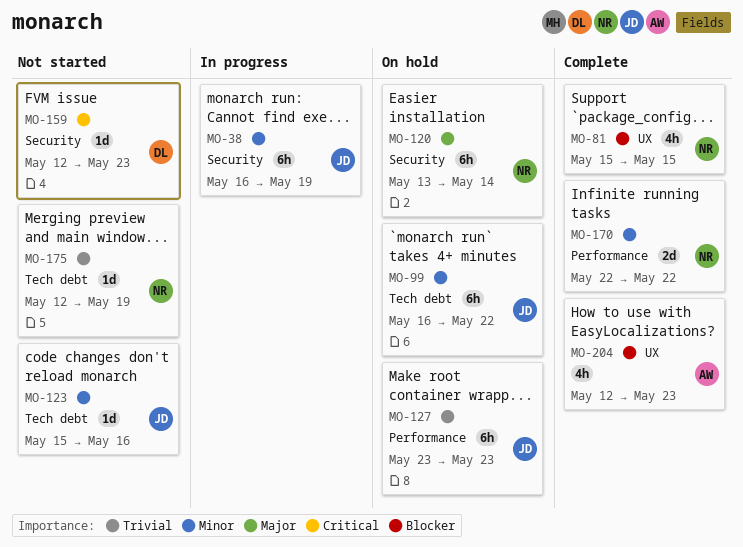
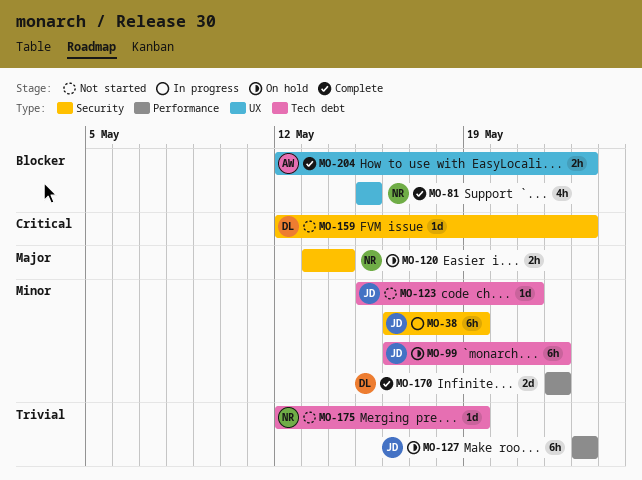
MO-120, estimate: 6h -> 2h
MO-123, due: May 16 -> May 21
MO-170, owner: NR -> DL
MO-204, estimate: 4h -> 2h

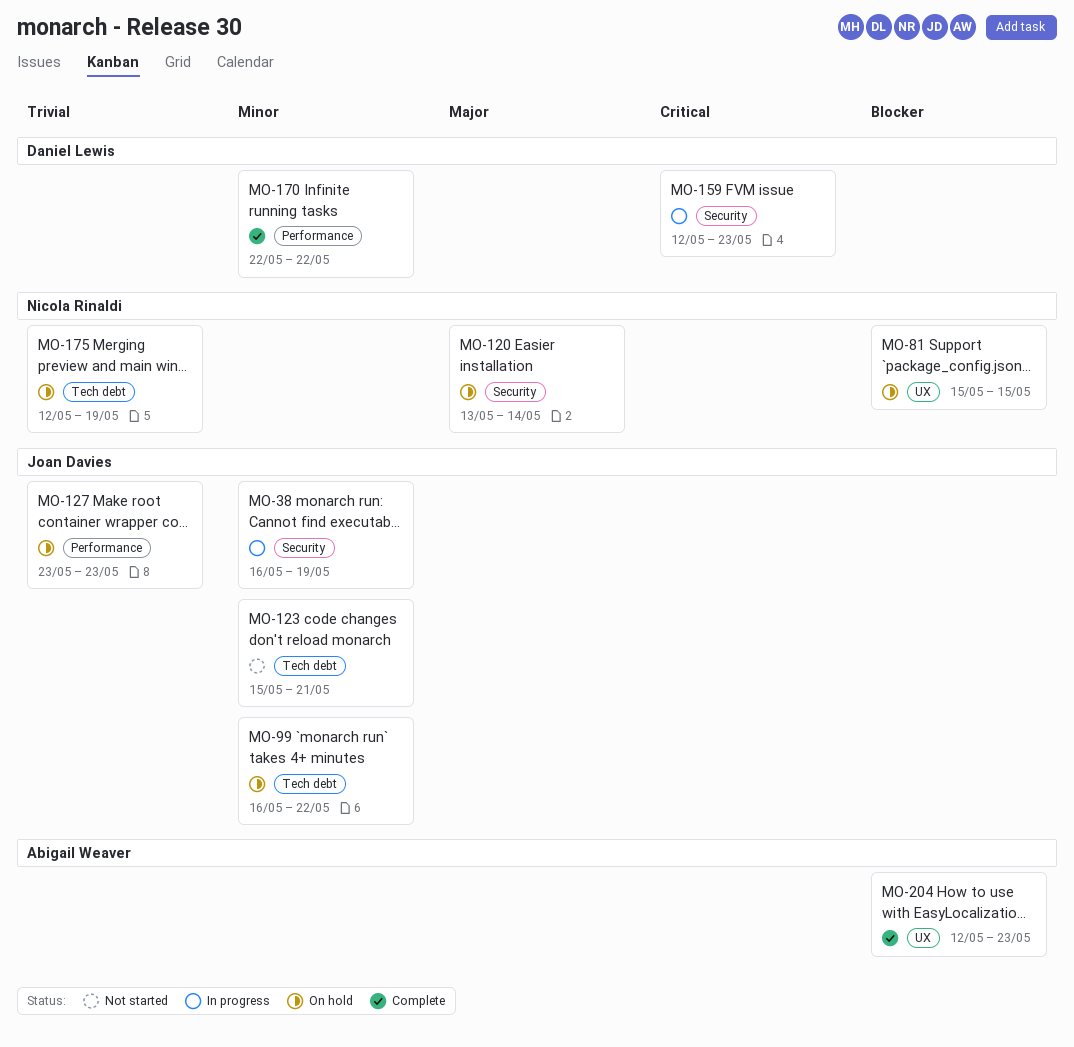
MO-81, status: Complete -> On hold
MO-159, status: Not started -> In progress
MO-175, status: Not started -> On hold

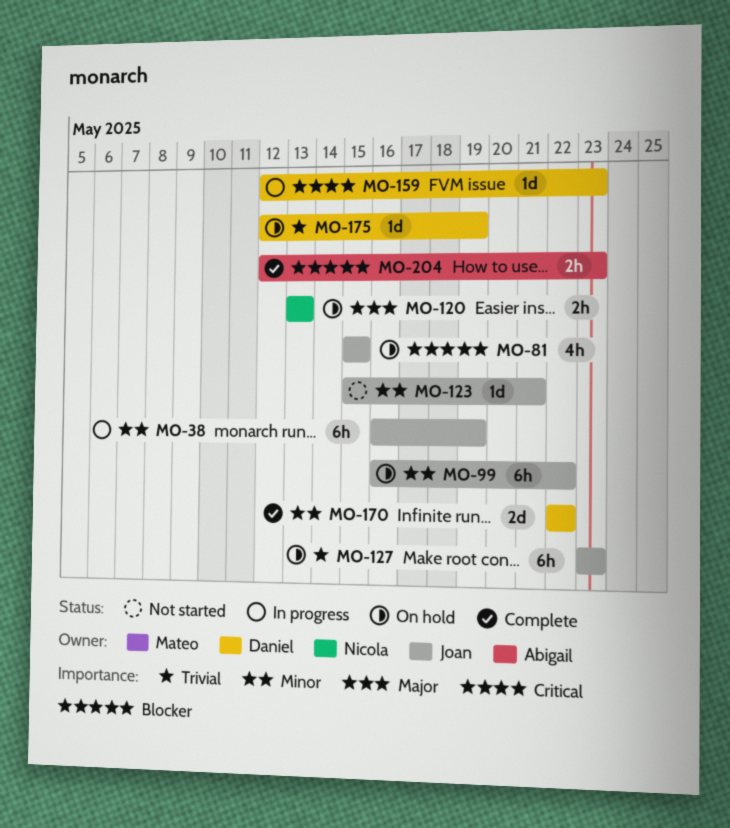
MO-81, owner: Nicola Rinaldi -> Joan Davies
MO-120, due: May 14 -> May 13
MO-175, owner: Nicola Rinaldi -> Daniel Lewis

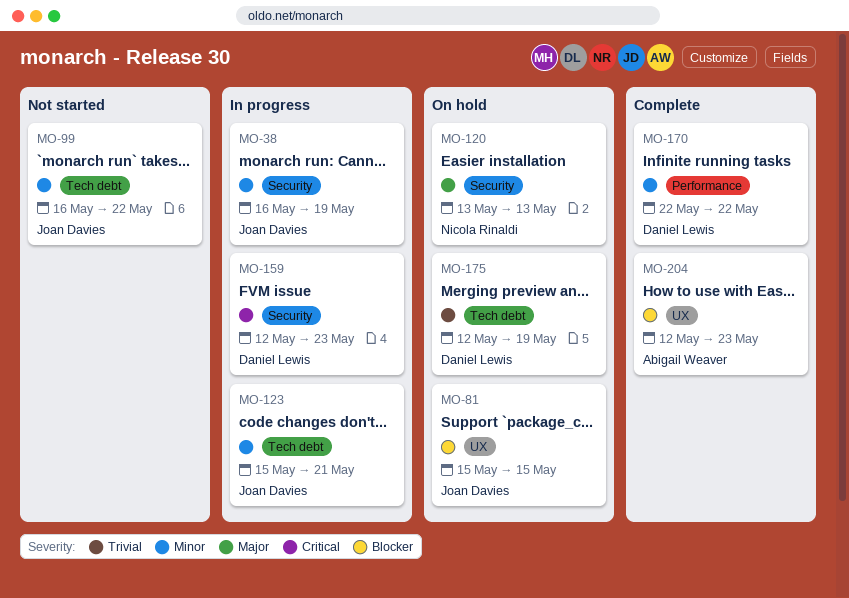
MO-99, status: On hold -> Not started
MO-123, status: Not started -> In progress
MO-127: present -> none

